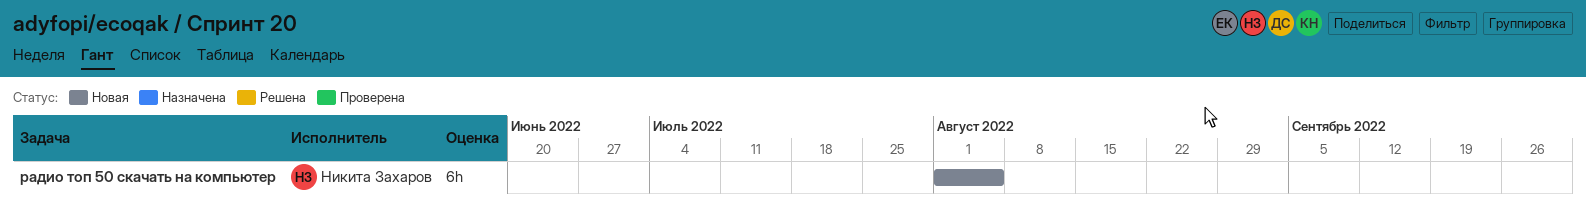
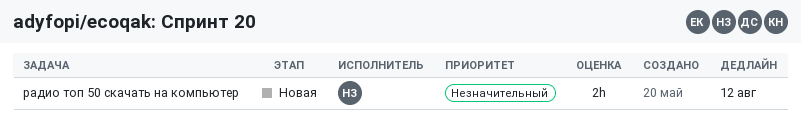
радио топ 50 скачать на компьютер, estimate: 6h -> 2h
радио топ 50 скачать на компьютер, due: Aug 5 -> Aug 12

